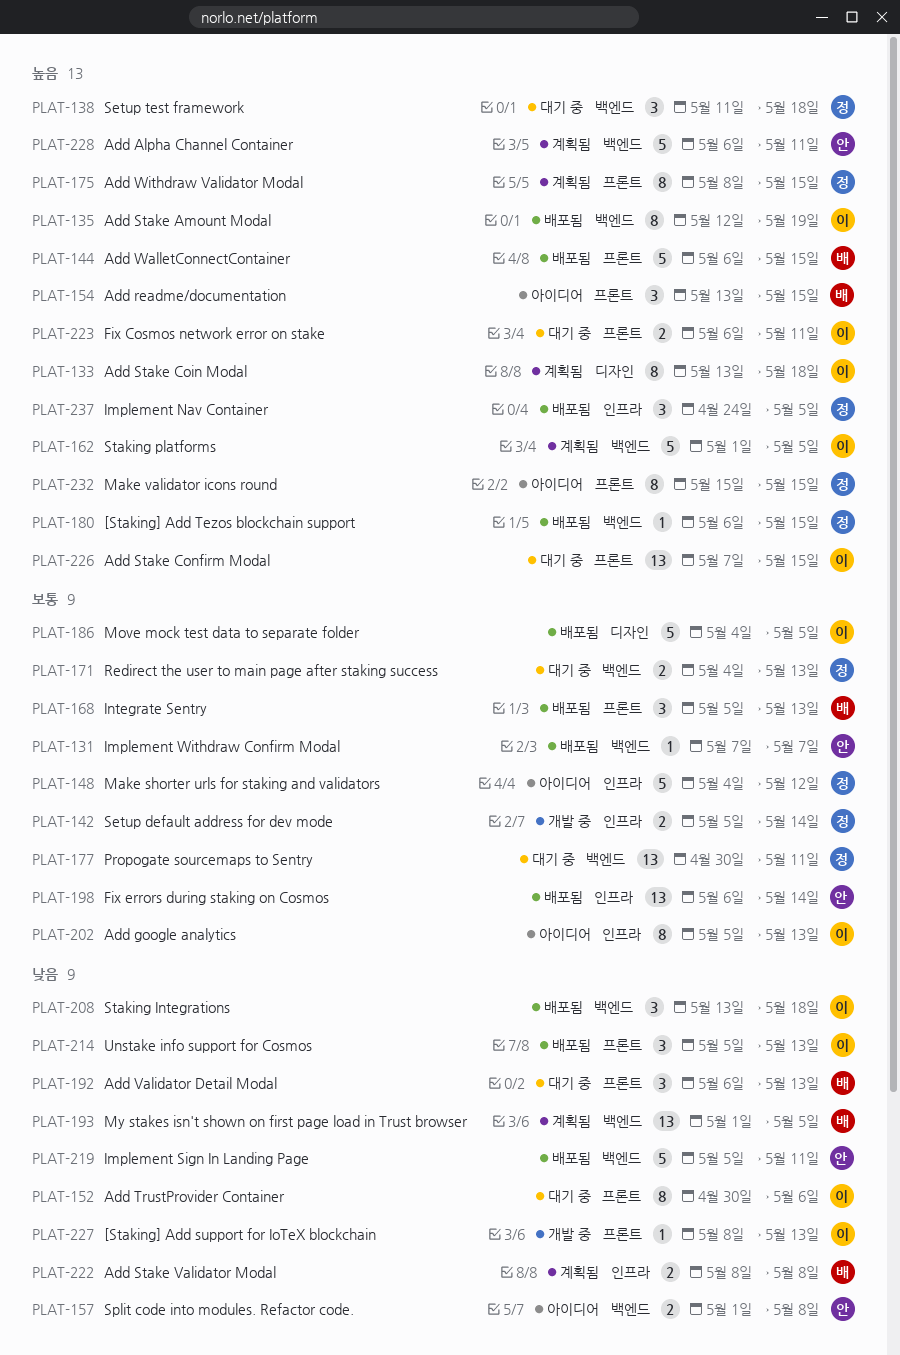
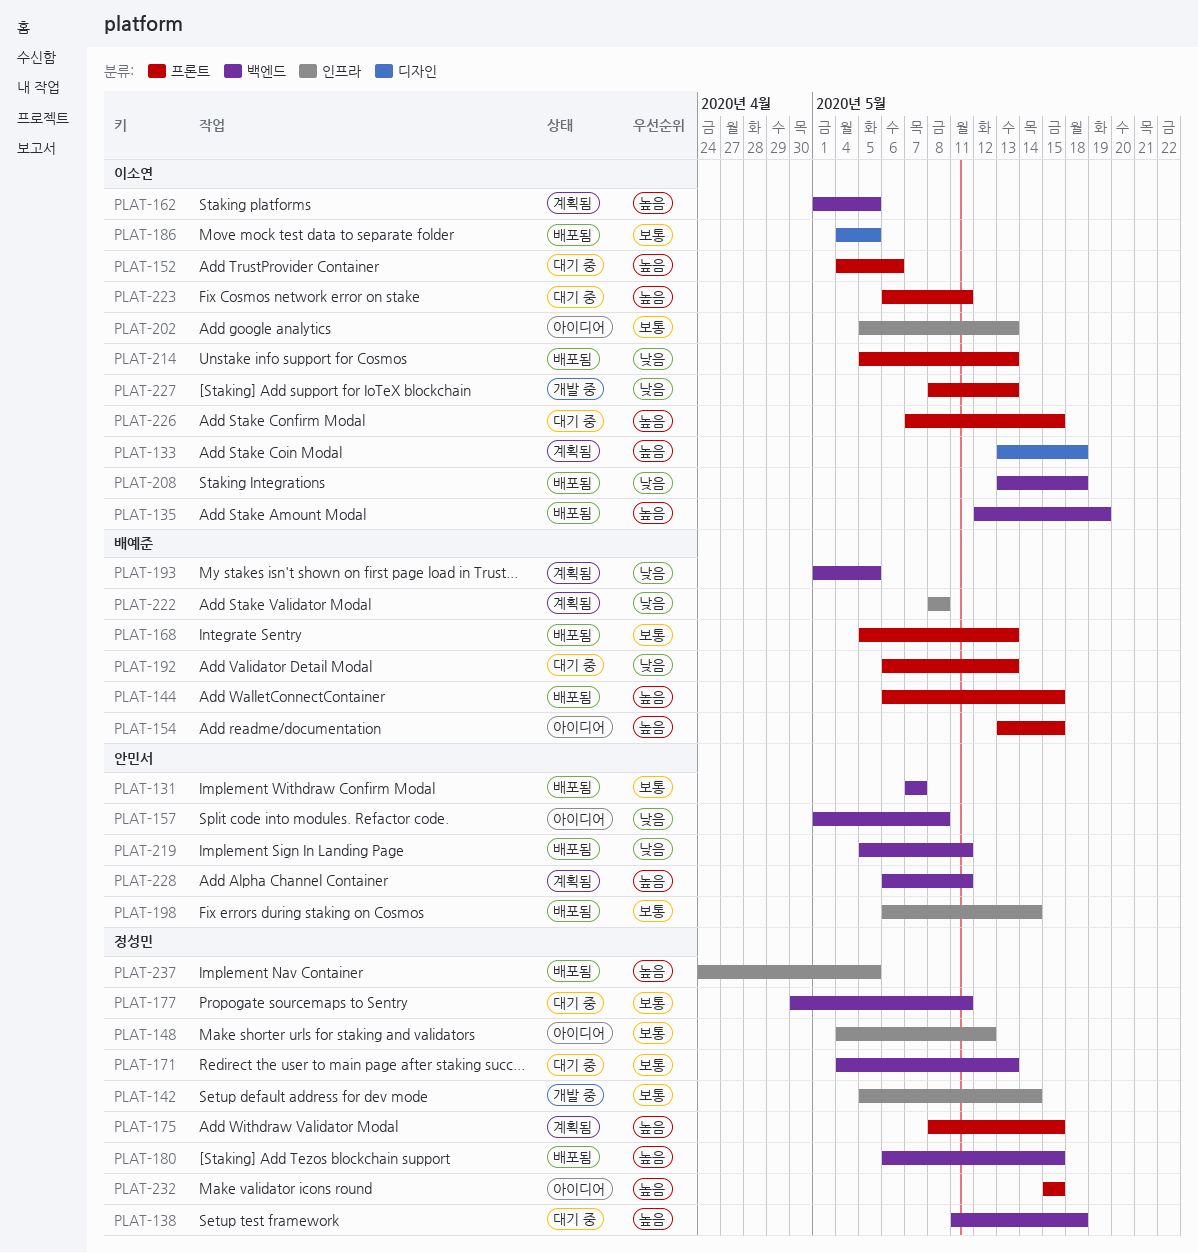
PLAT-152, priority: 낮음 -> 높음
PLAT-152, start: Apr 30 -> May 4

